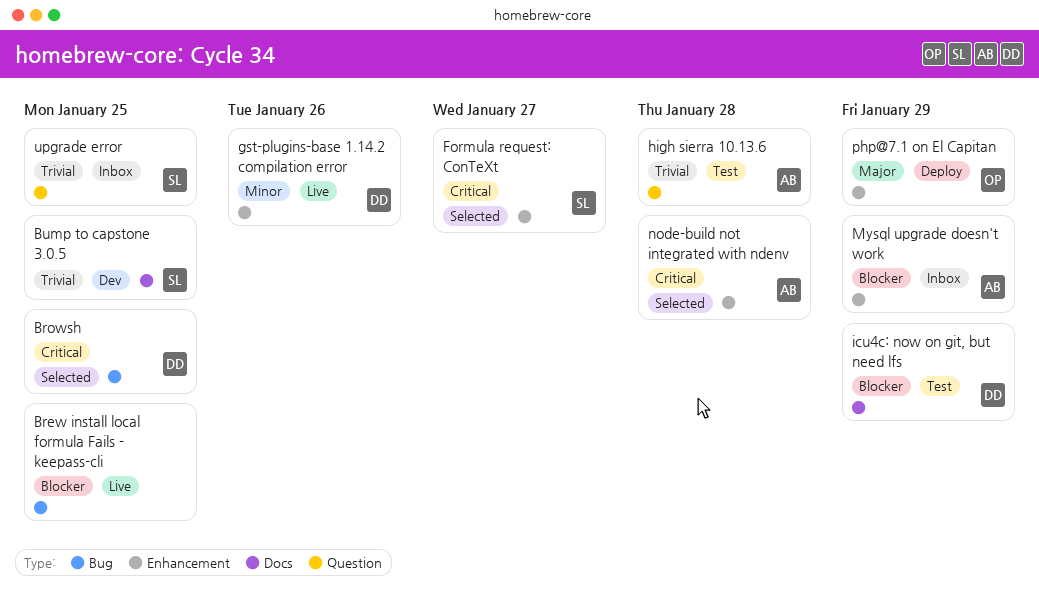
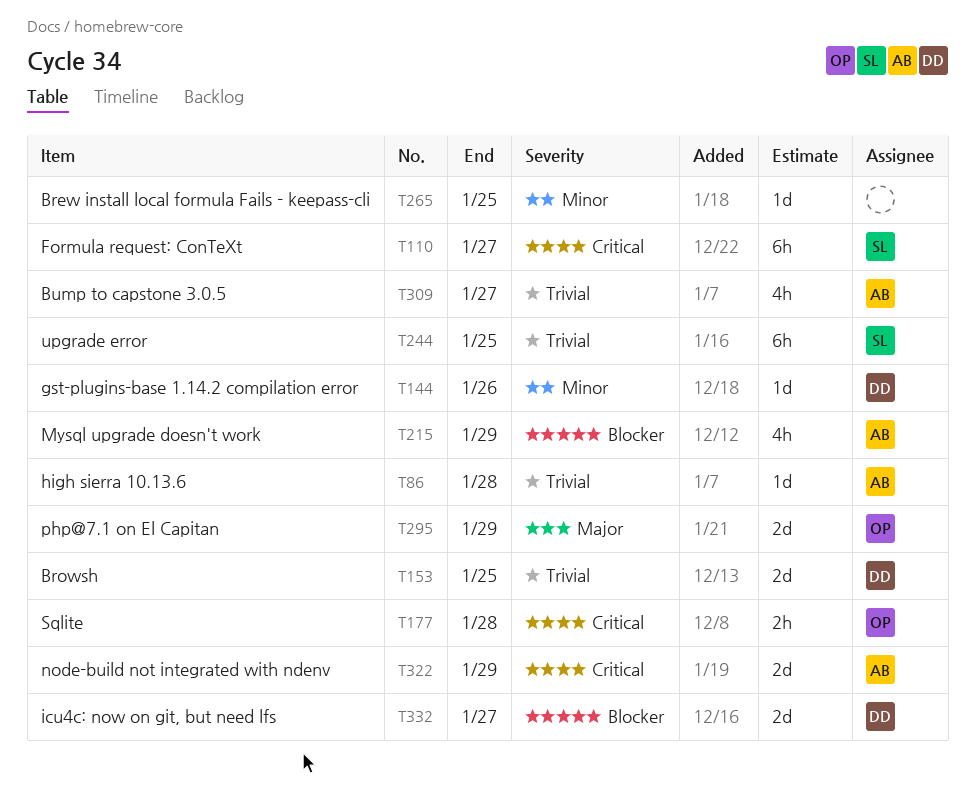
Brew install local formula Fails - keepass-cli, priority: Blocker -> Minor
Browsh, priority: Critical -> Trivial
Bump to capstone 3.0.5, owner: SL -> AB
Bump to capstone 3.0.5, due: Jan 25 -> Jan 27
icu4c: now on git, but need lfs, due: Jan 29 -> Jan 27
node-build not integrated with ndenv, due: Jan 28 -> Jan 29
Sqlite: none -> present

